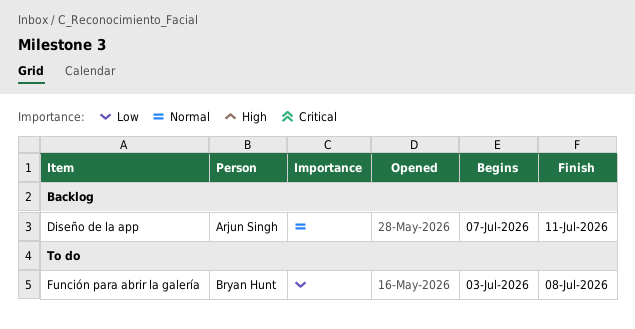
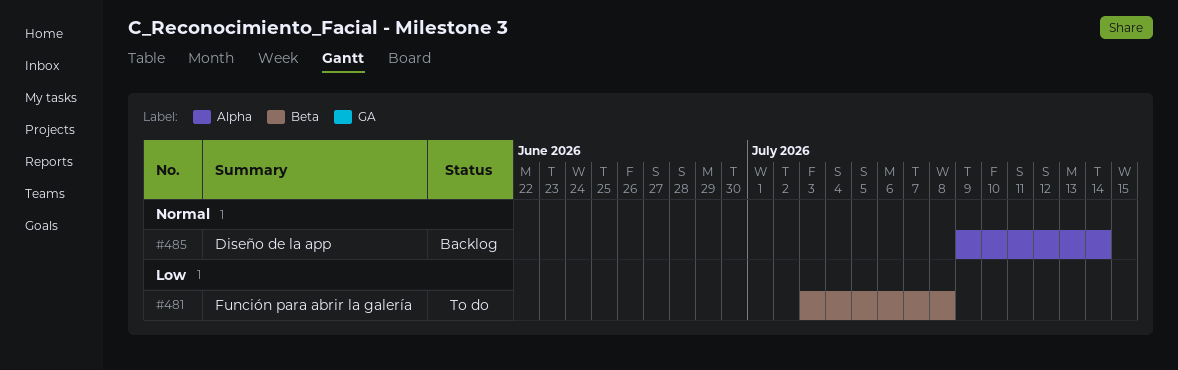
Diseño de la app, start: Jul 7 -> Jul 9
Diseño de la app, due: Jul 11 -> Jul 14

